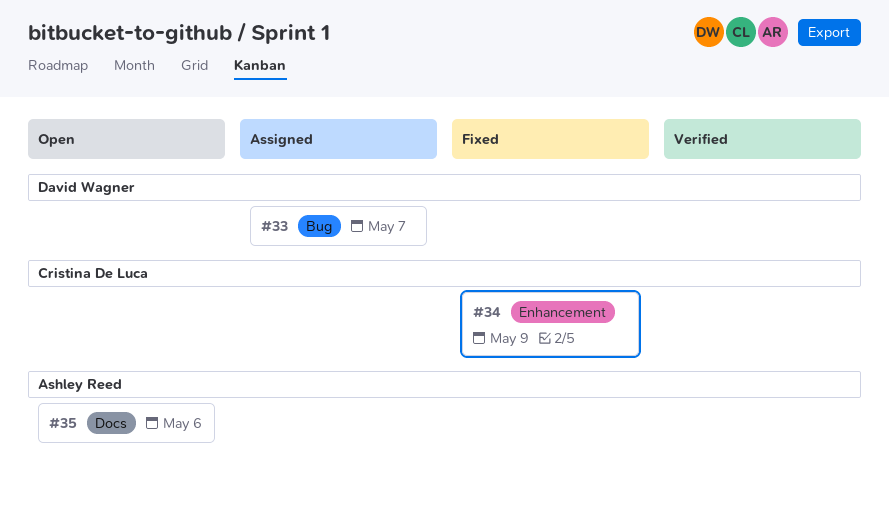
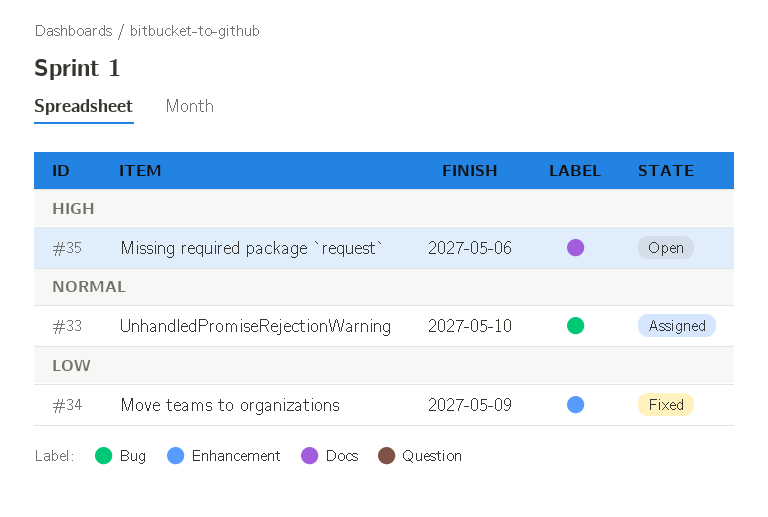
#33, due: May 7 -> May 10

